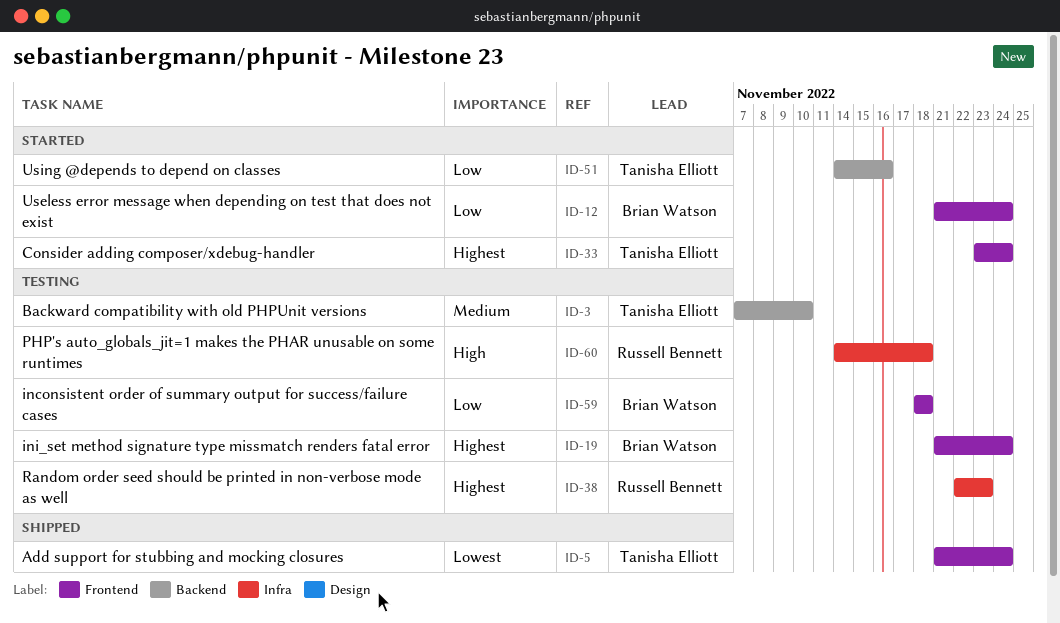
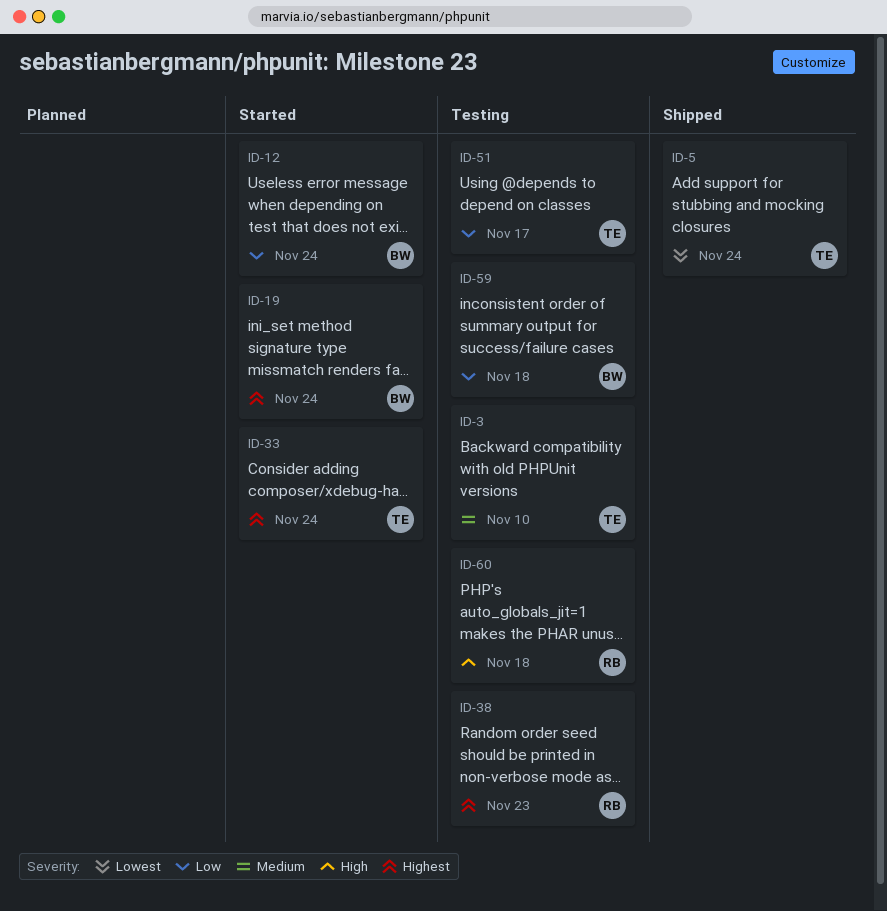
ID-19, status: Testing -> Started
ID-51, status: Started -> Testing
ID-51, due: Nov 16 -> Nov 17

